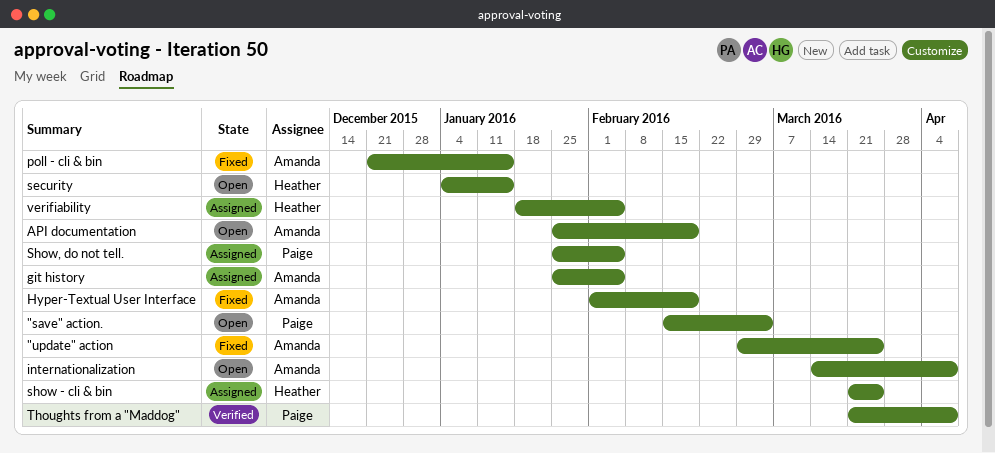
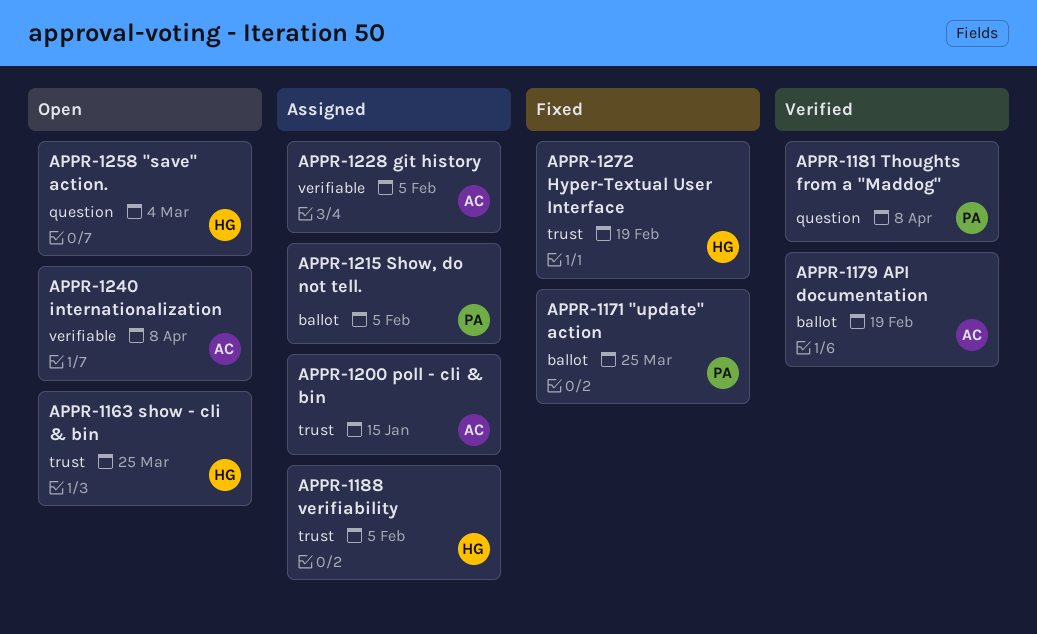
"save" action., owner: Paige -> Heather
"update" action, owner: Amanda -> Paige
API documentation, status: Open -> Verified
Hyper-Textual User Interface, owner: Amanda -> Heather
poll - cli & bin, status: Fixed -> Assigned
security: present -> none
show - cli & bin, status: Assigned -> Open

